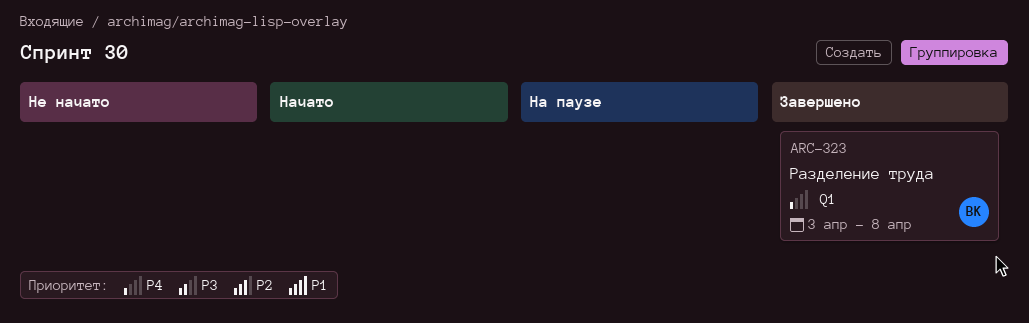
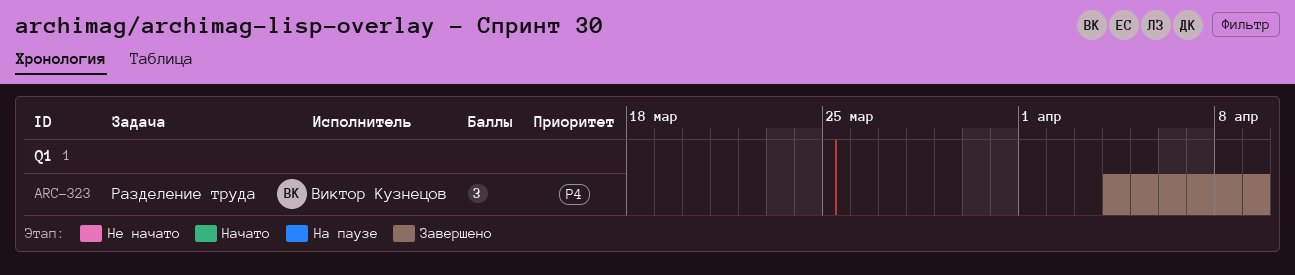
ARC-323, start: Apr 3 -> Apr 4
ARC-323, due: Apr 8 -> Apr 9

